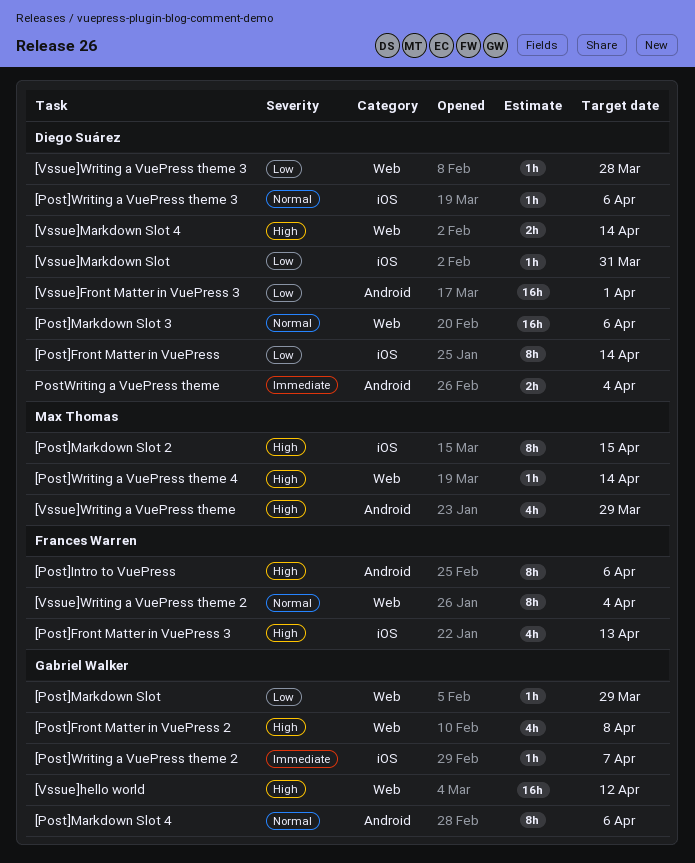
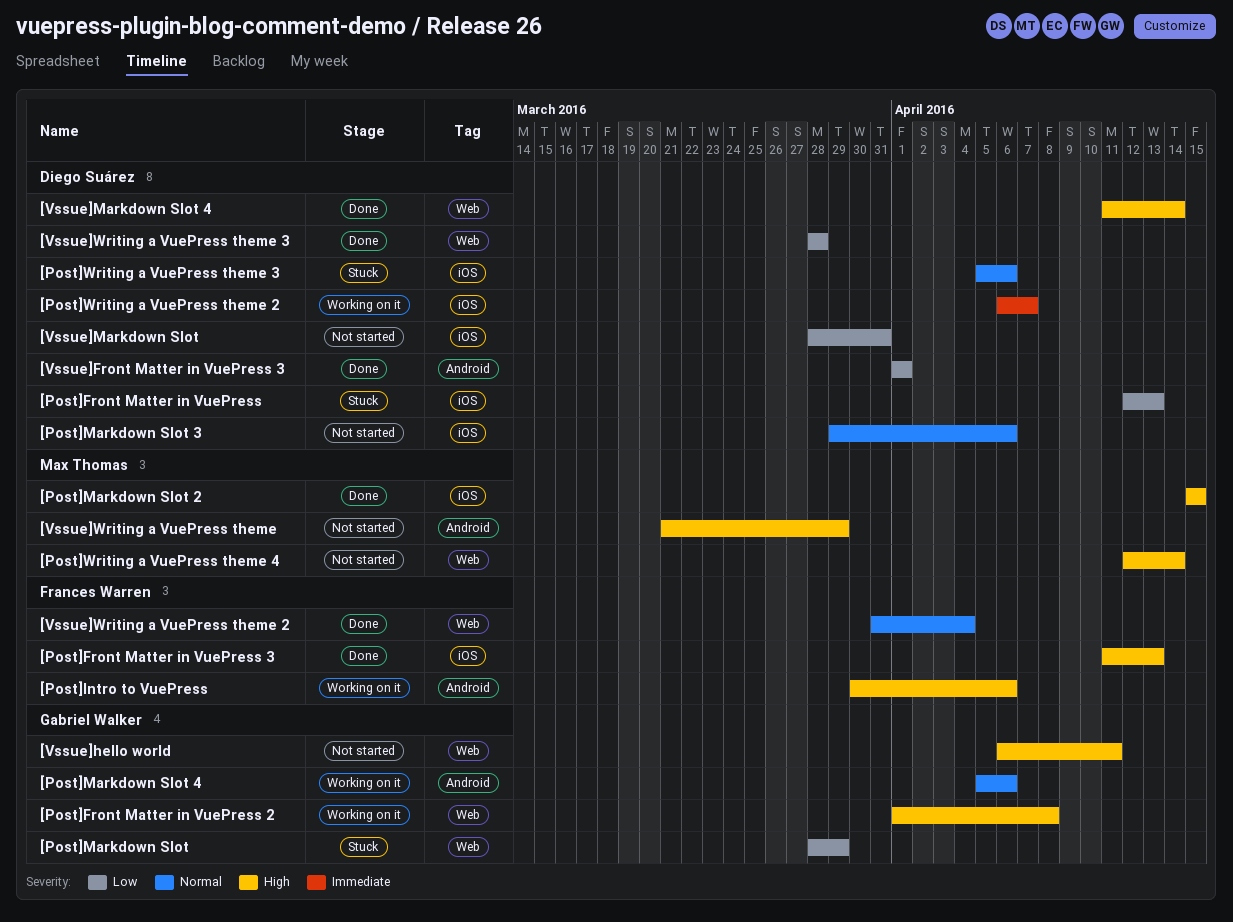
[Post]Front Matter in VuePress, due: Apr 14 -> Apr 13
[Post]Markdown Slot 3, label: Web -> iOS
[Post]Writing a VuePress theme 2, owner: Gabriel Walker -> Diego Suárez
[Vssue]hello world, due: Apr 12 -> Apr 11
PostWriting a VuePress theme: present -> none

